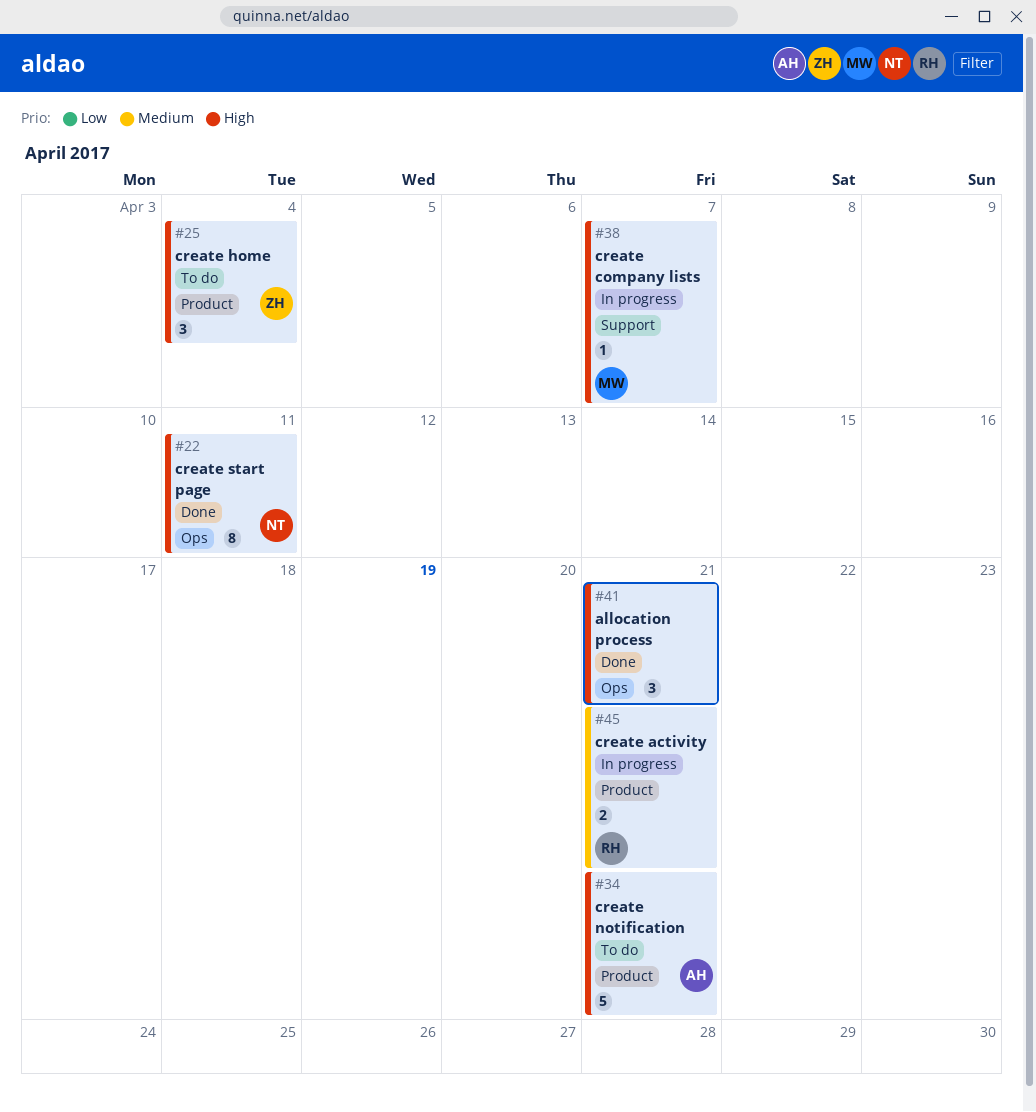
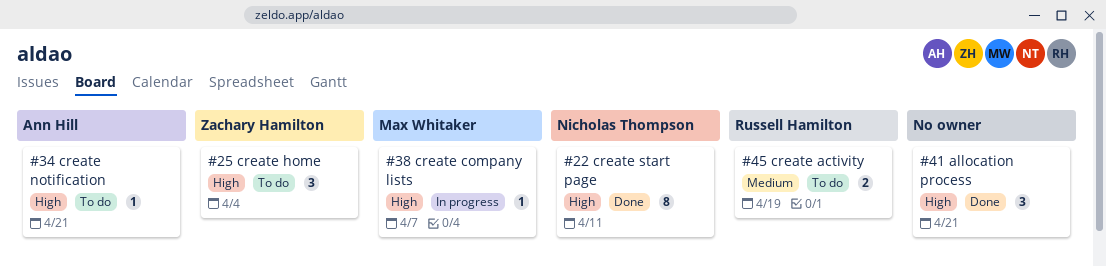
#34, estimate: 5 -> 1
#45, status: In progress -> To do
#45, due: Apr 21 -> Apr 19

